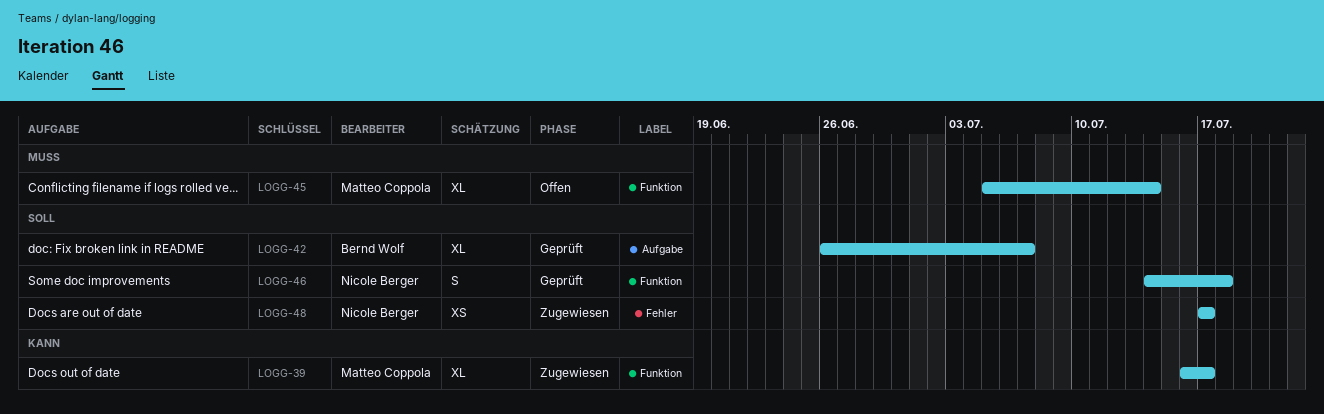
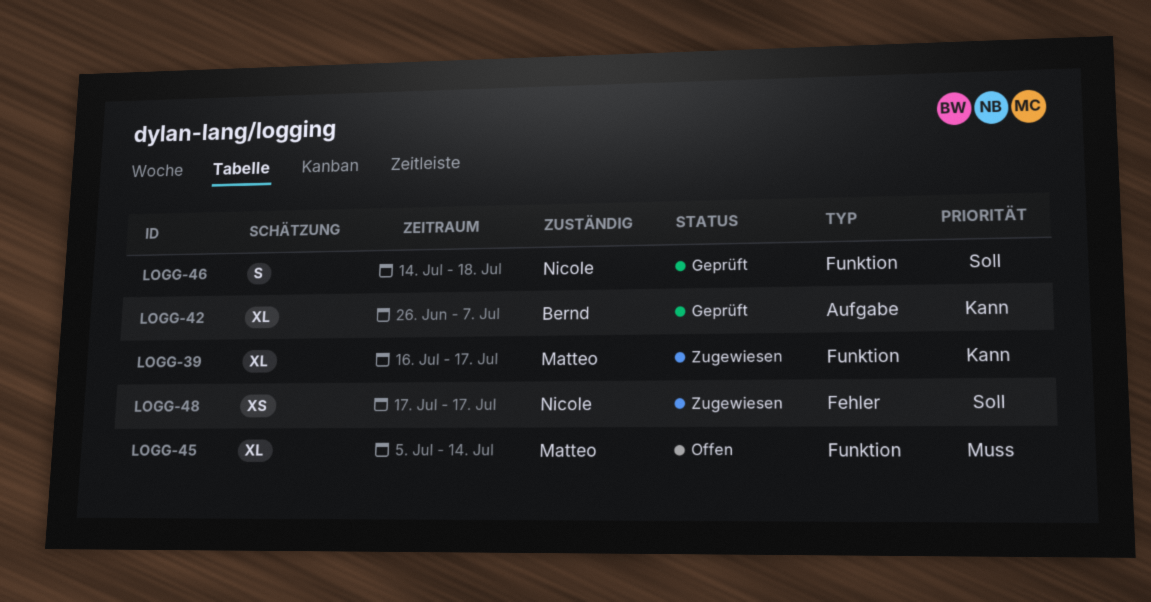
LOGG-42, priority: Soll -> Kann

